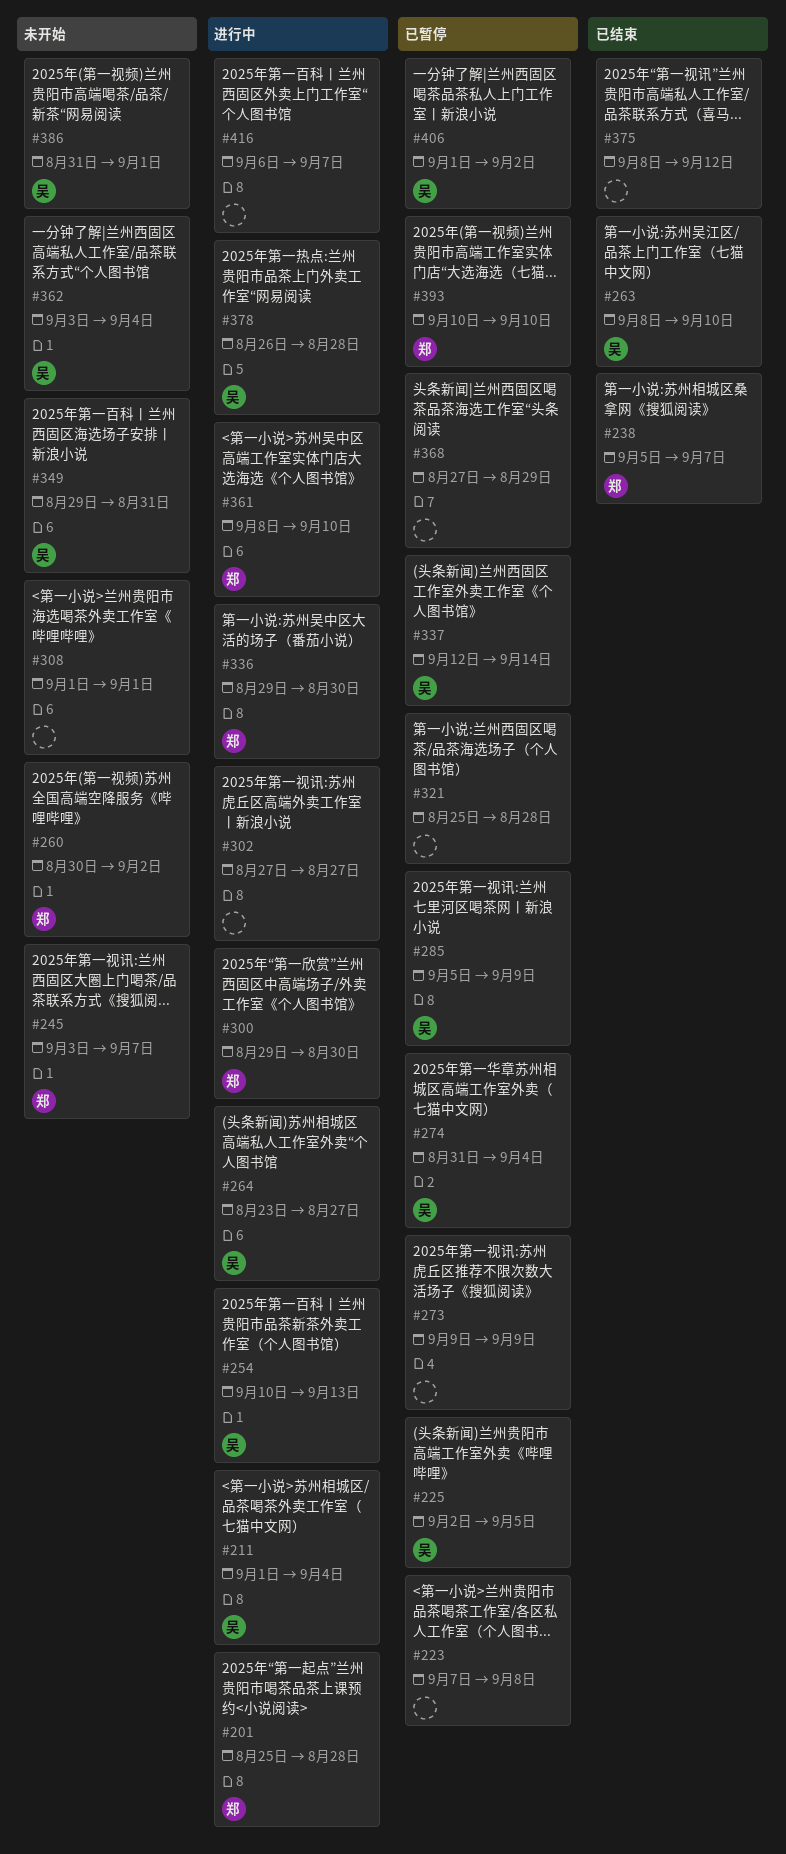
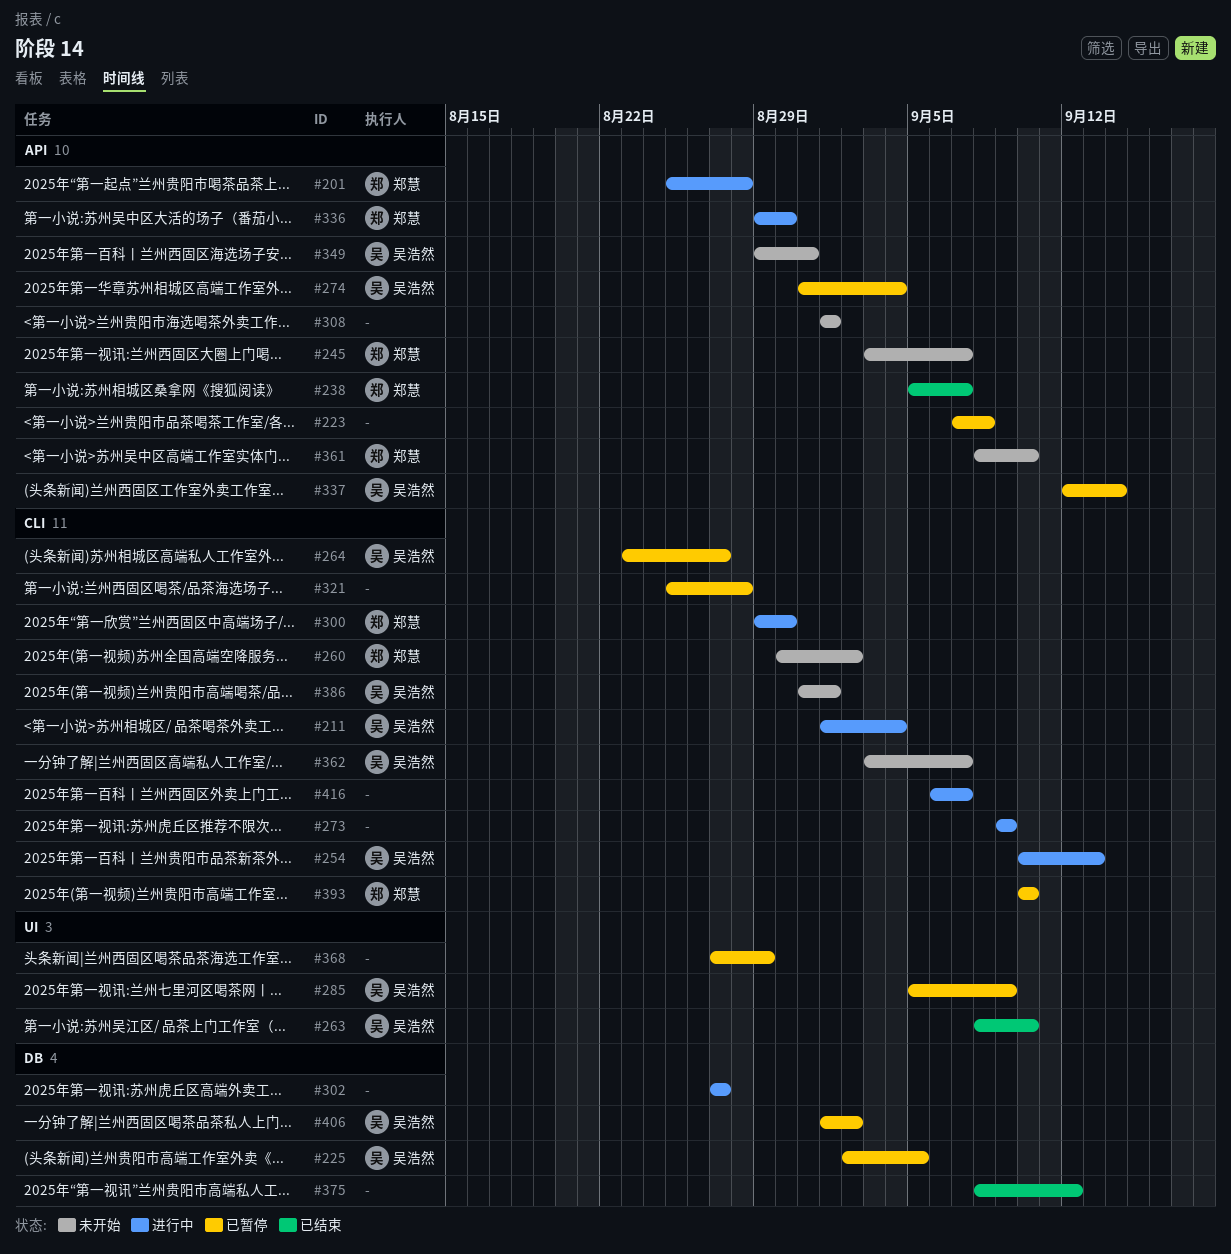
#264, status: 进行中 -> 已暂停
#273, status: 已暂停 -> 进行中
#361, status: 进行中 -> 未开始
#362, due: Sep 4 -> Sep 7
#378: present -> none

